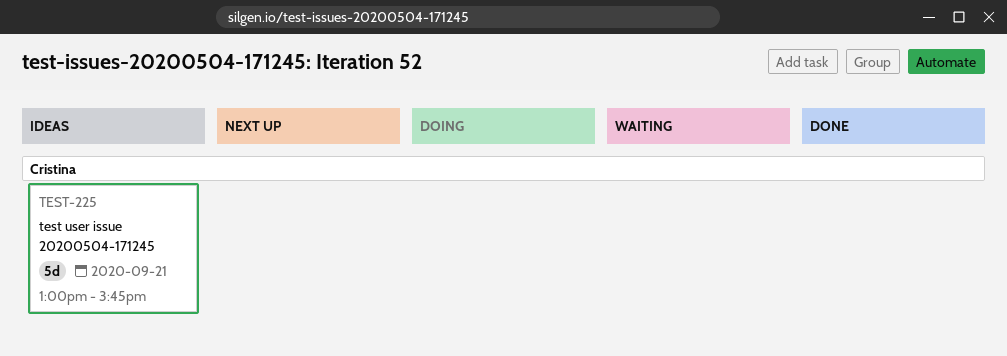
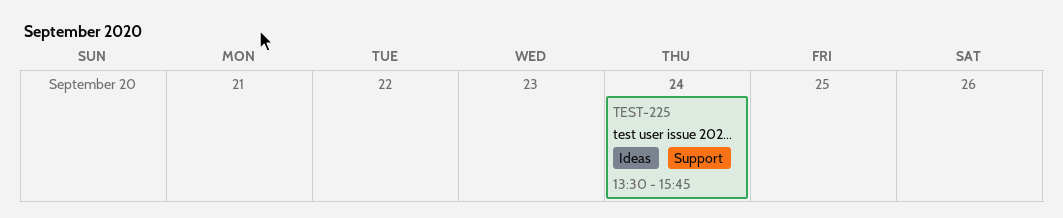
TEST-225, day: Sep 21 -> Sep 24
TEST-225, begins: 13:00 -> 13:30

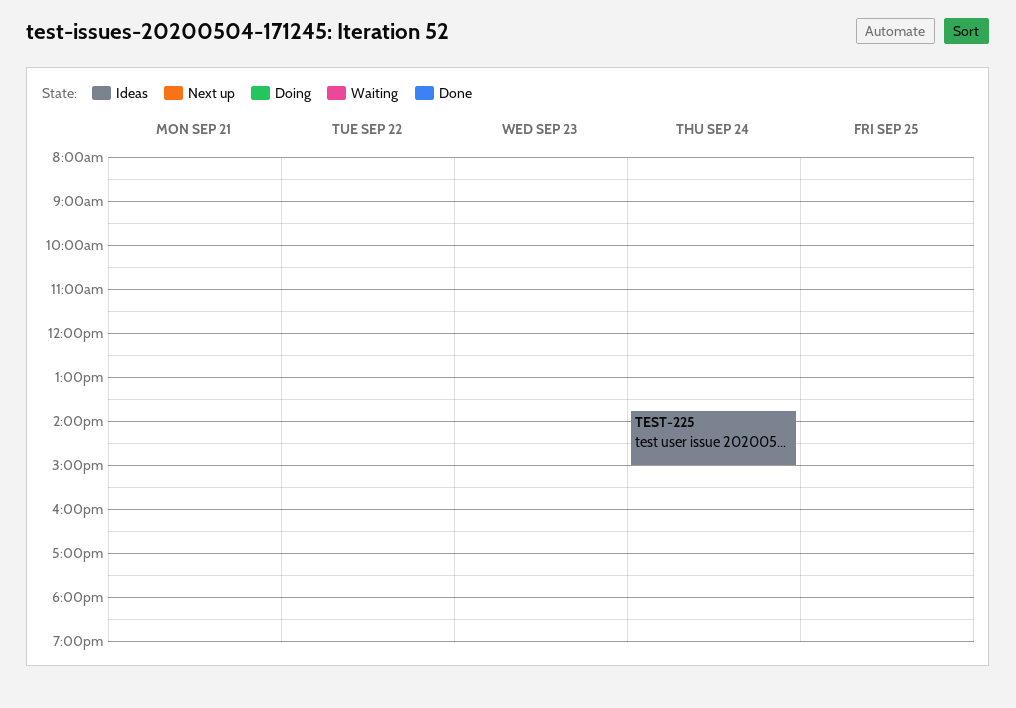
TEST-225, begins: 13:30 -> 13:45
TEST-225, ends: 15:45 -> 15:00

